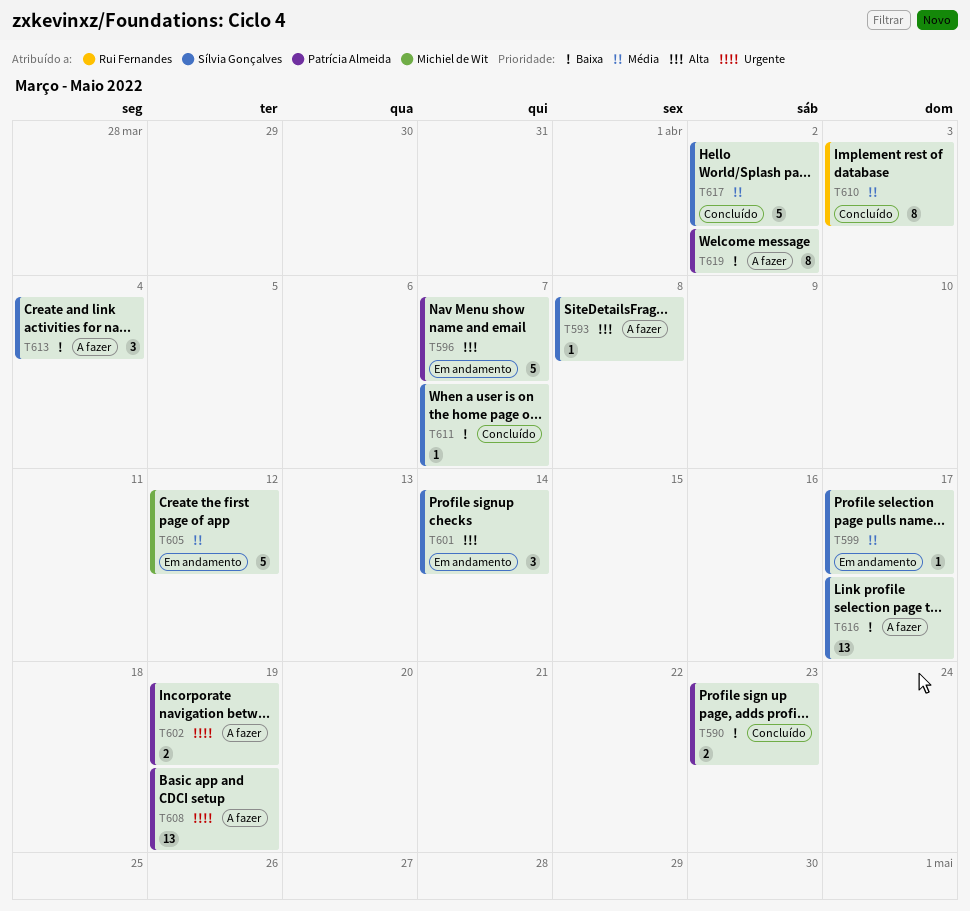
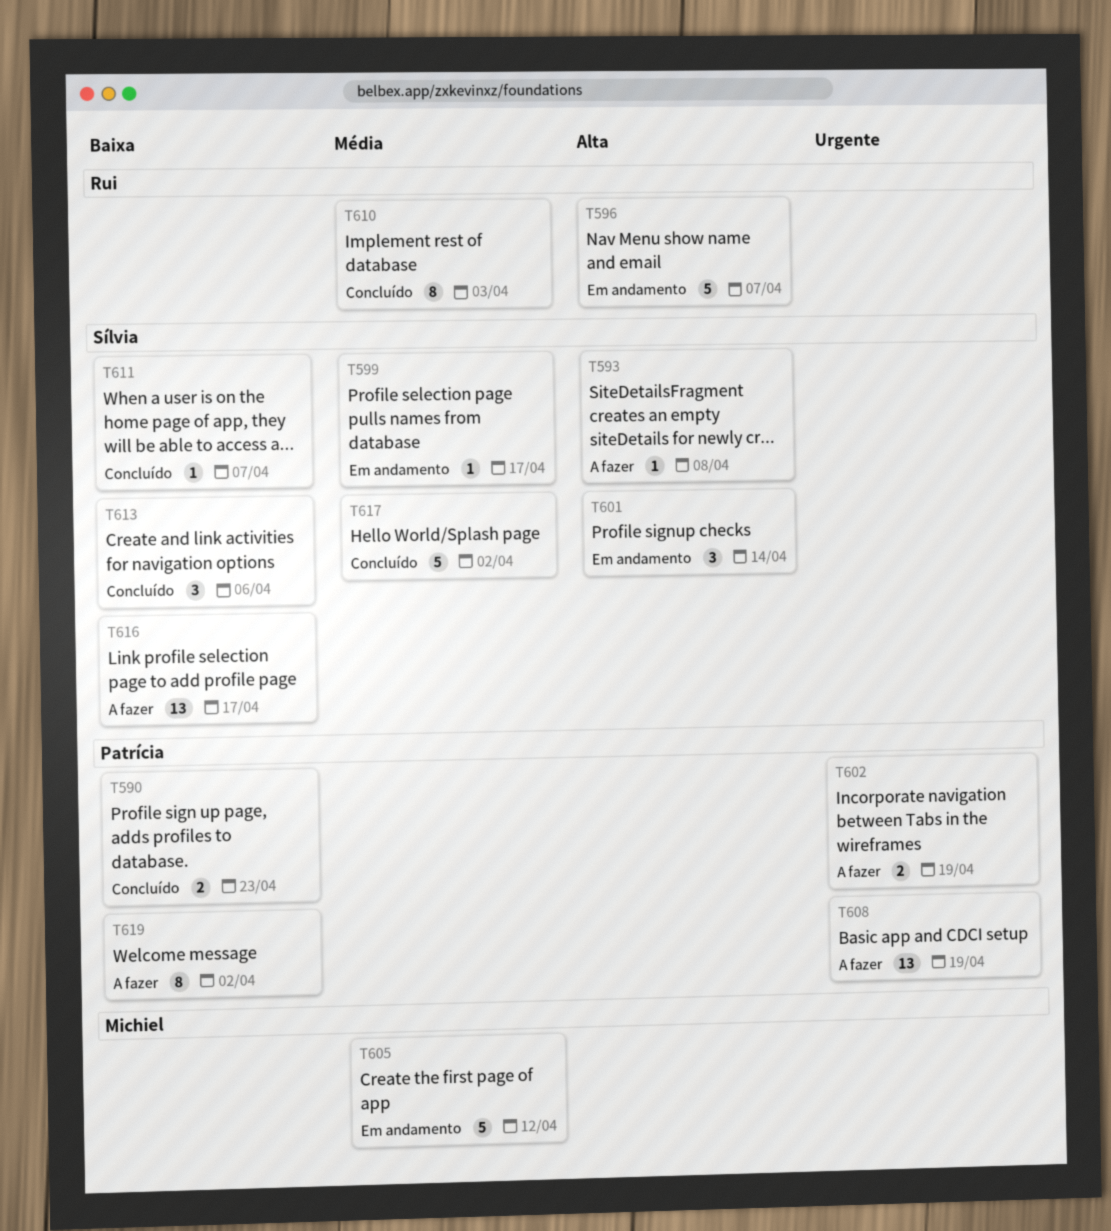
T596, owner: Patrícia Almeida -> Rui Fernandes
T613, status: A fazer -> Concluído
T613, due: Apr 4 -> Apr 6

